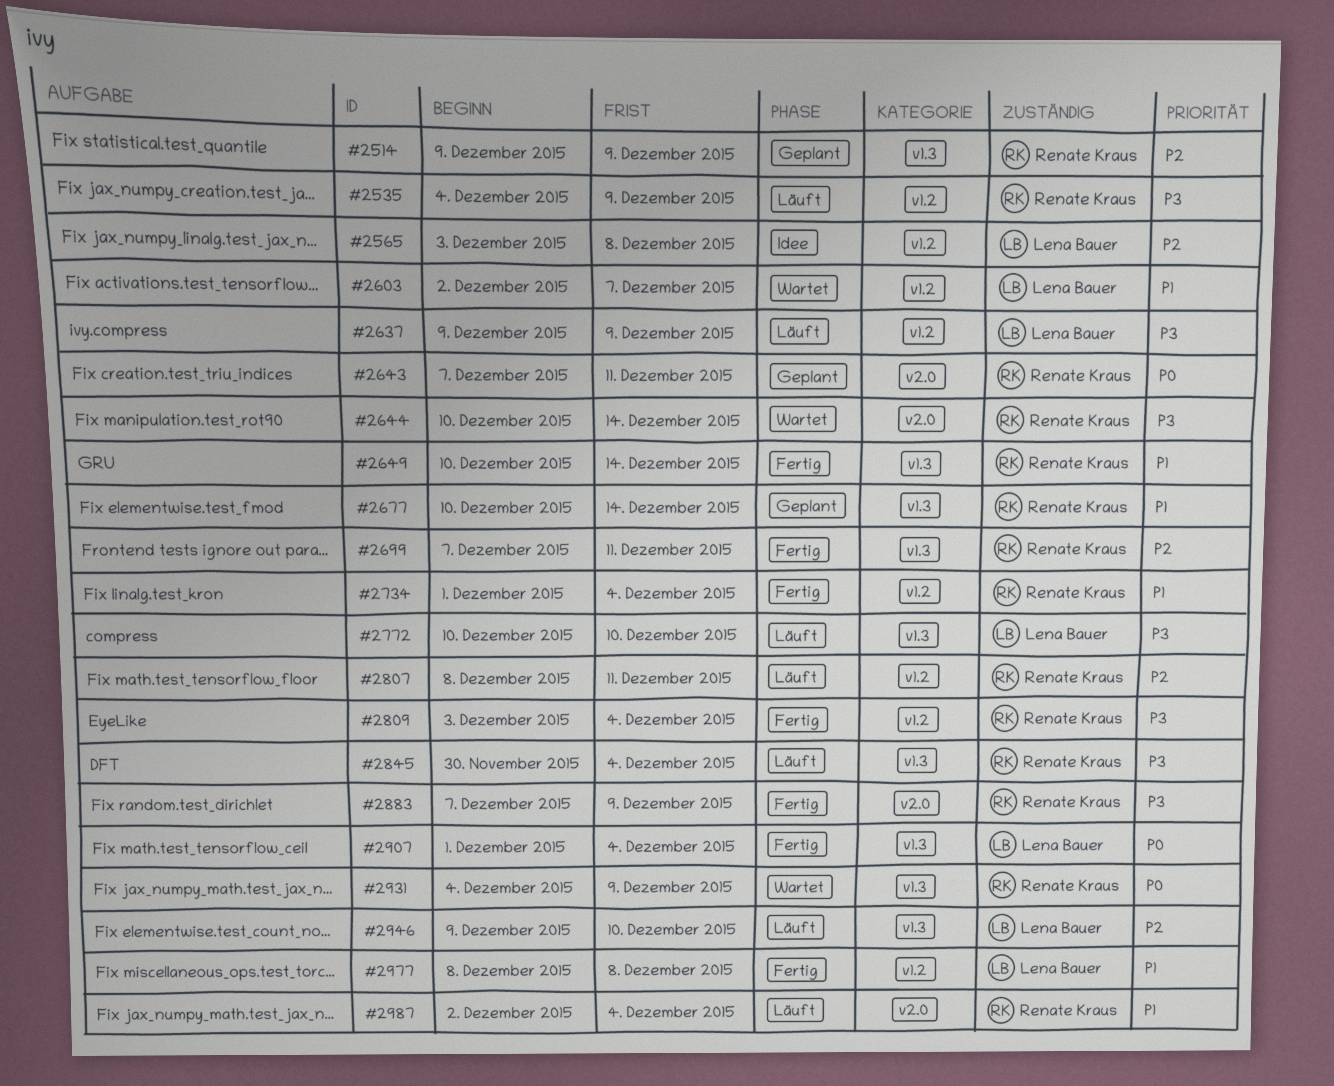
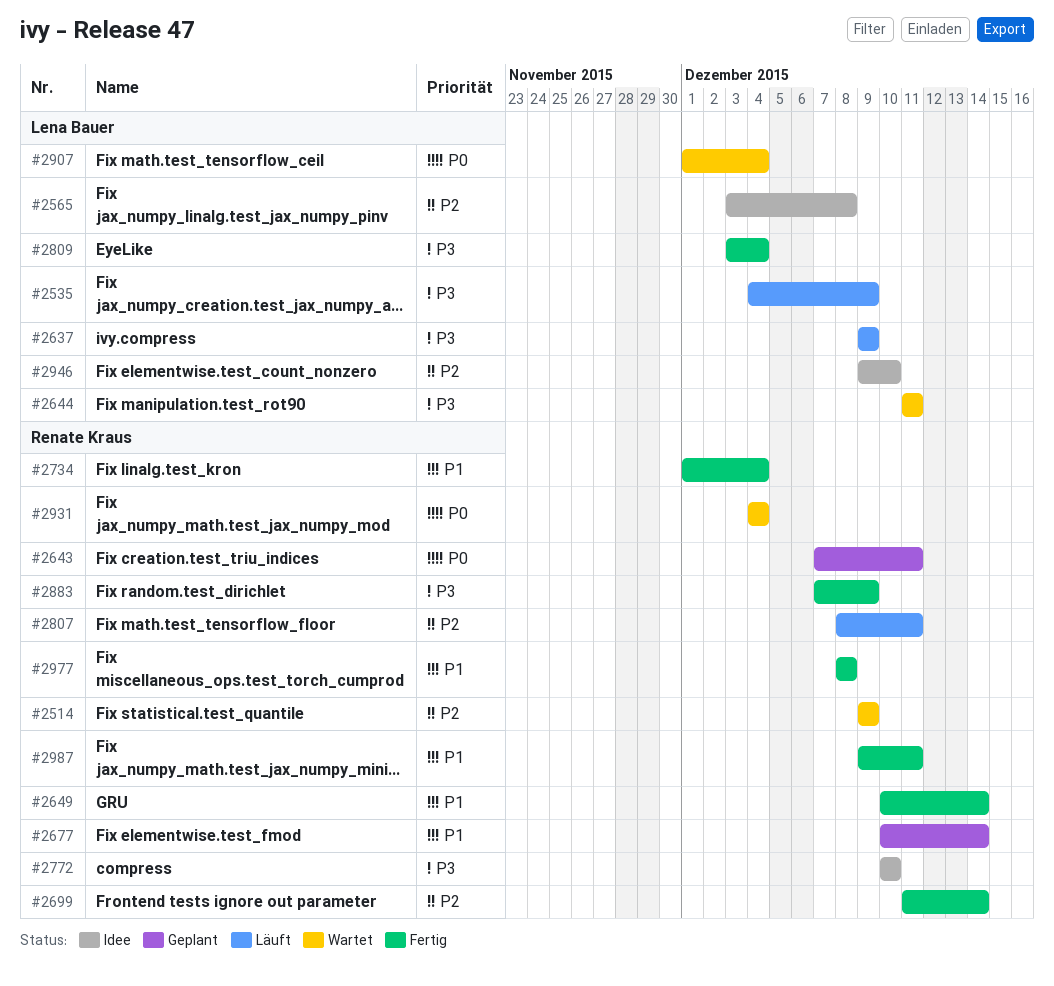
#2514, status: Geplant -> Wartet
#2535, owner: Renate Kraus -> Lena Bauer
#2603: present -> none
#2644, owner: Renate Kraus -> Lena Bauer
#2644, start: Dec 10 -> Dec 11
#2644, due: Dec 14 -> Dec 11
#2699, start: Dec 7 -> Dec 11
#2699, due: Dec 11 -> Dec 14
#2772, status: Läuft -> Idee
#2772, owner: Lena Bauer -> Renate Kraus
#2809, owner: Renate Kraus -> Lena Bauer
#2845: present -> none
#2907, status: Fertig -> Wartet
#2931, due: Dec 9 -> Dec 4
#2946, status: Läuft -> Idee
#2977, owner: Lena Bauer -> Renate Kraus
#2987, status: Läuft -> Fertig
#2987, start: Dec 2 -> Dec 9
#2987, due: Dec 4 -> Dec 11

